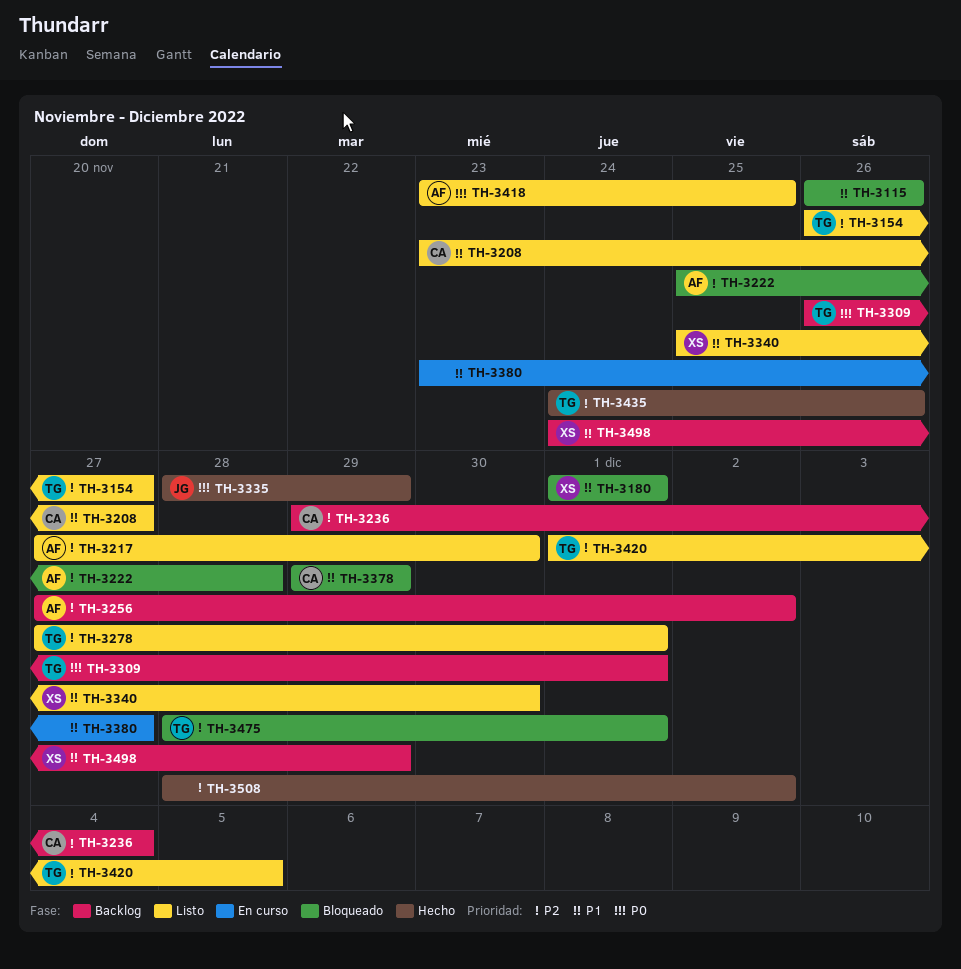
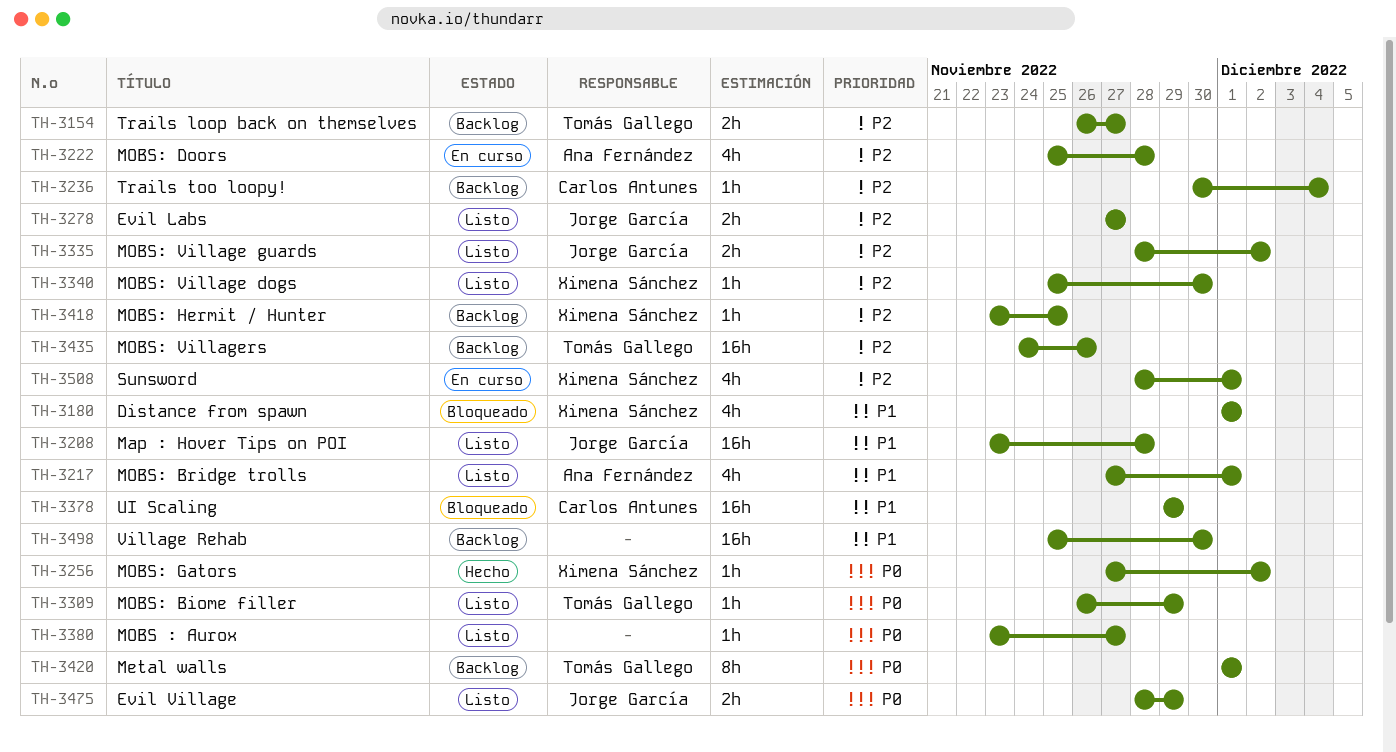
TH-3115: present -> none
TH-3154, status: Listo -> Backlog
TH-3208, owner: Carlos Antunes -> Jorge García
TH-3208, due: Nov 27 -> Nov 28
TH-3217, priority: P2 -> P1
TH-3217, due: Nov 30 -> Dec 1
TH-3222, status: Bloqueado -> En curso
TH-3236, start: Nov 29 -> Nov 30
TH-3256, status: Backlog -> Hecho
TH-3256, owner: Ana Fernández -> Ximena Sánchez
TH-3256, priority: P2 -> P0
TH-3278, owner: Tomás Gallego -> Jorge García
TH-3278, due: Dec 1 -> Nov 27
TH-3309, status: Backlog -> Listo
TH-3309, due: Dec 1 -> Nov 29
TH-3335, status: Hecho -> Listo
TH-3335, priority: P0 -> P2
TH-3335, due: Nov 29 -> Dec 2
TH-3340, priority: P1 -> P2
TH-3380, status: En curso -> Listo
TH-3380, priority: P1 -> P0
TH-3418, status: Listo -> Backlog
TH-3418, owner: Ana Fernández -> Ximena Sánchez
TH-3418, priority: P0 -> P2
TH-3420, status: Listo -> Backlog
TH-3420, priority: P2 -> P0
TH-3420, due: Dec 5 -> Dec 1
TH-3435, status: Hecho -> Backlog
TH-3475, status: Bloqueado -> Listo
TH-3475, owner: Tomás Gallego -> Jorge García
TH-3475, priority: P2 -> P0
TH-3475, due: Dec 1 -> Nov 29
TH-3498, owner: Ximena Sánchez -> none
TH-3498, start: Nov 24 -> Nov 25
TH-3498, due: Nov 29 -> Nov 30
TH-3508, status: Hecho -> En curso
TH-3508, owner: none -> Ximena Sánchez
TH-3508, due: Dec 2 -> Dec 1

